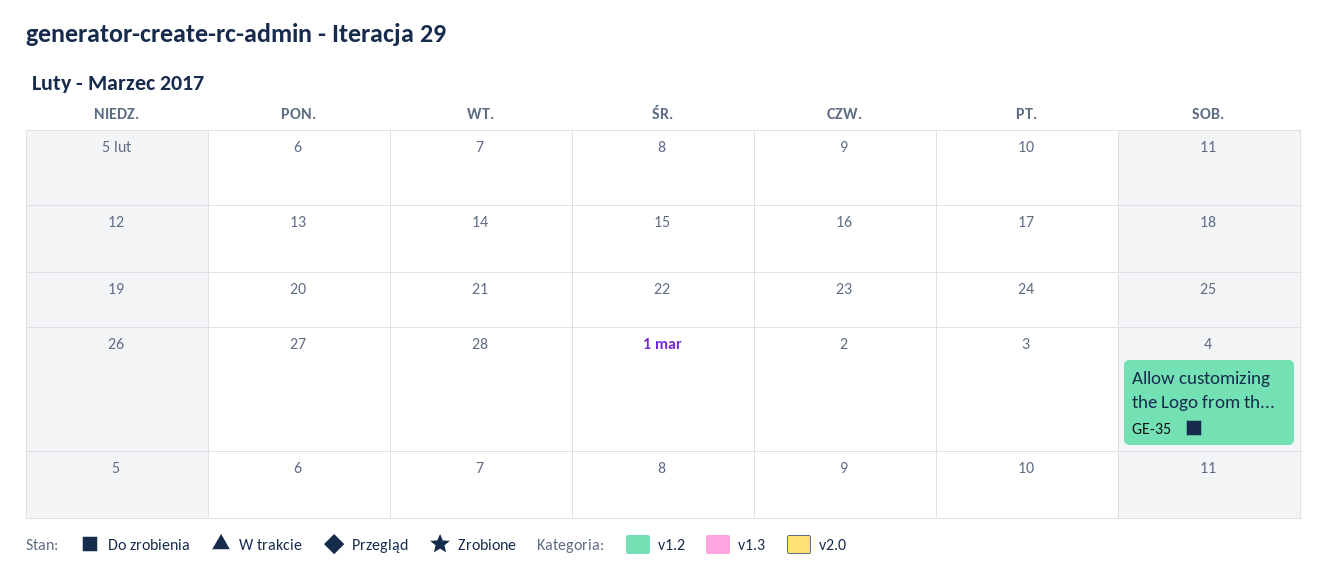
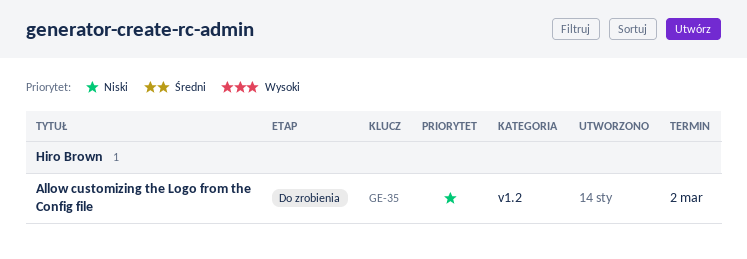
GE-35, due: Mar 4 -> Mar 2

